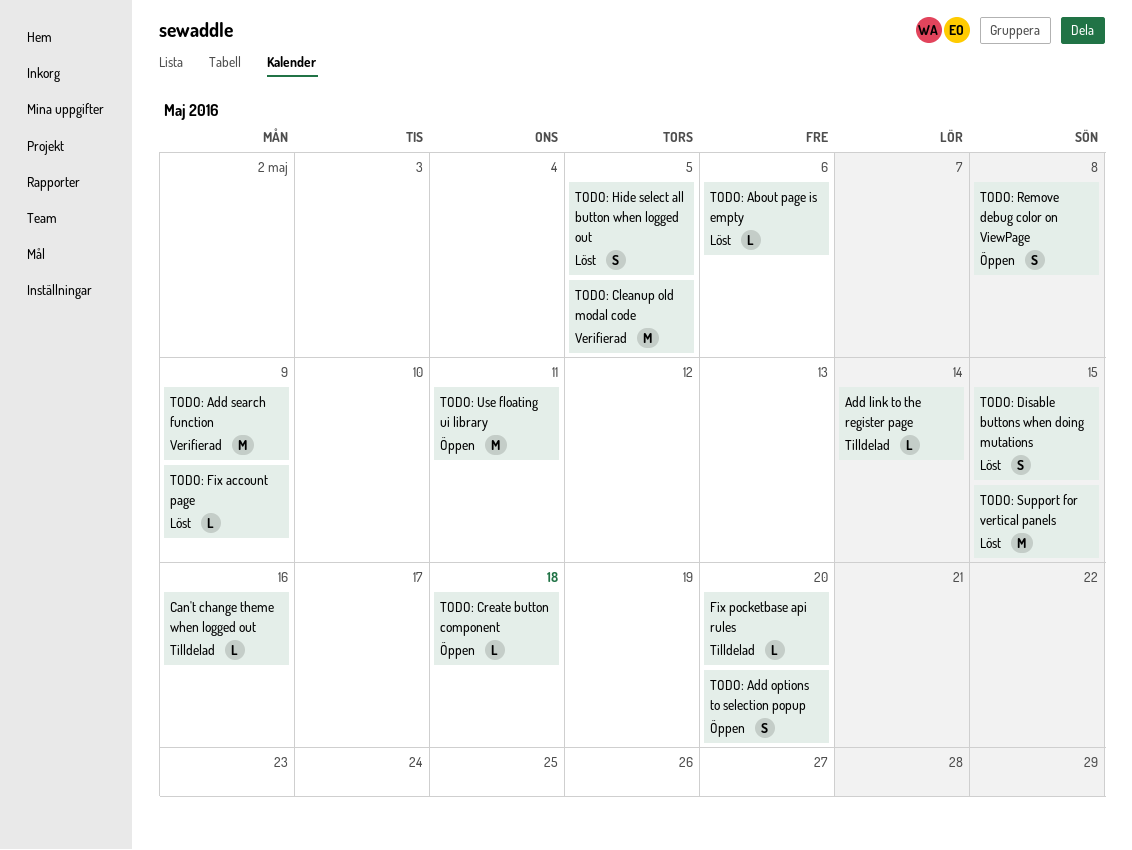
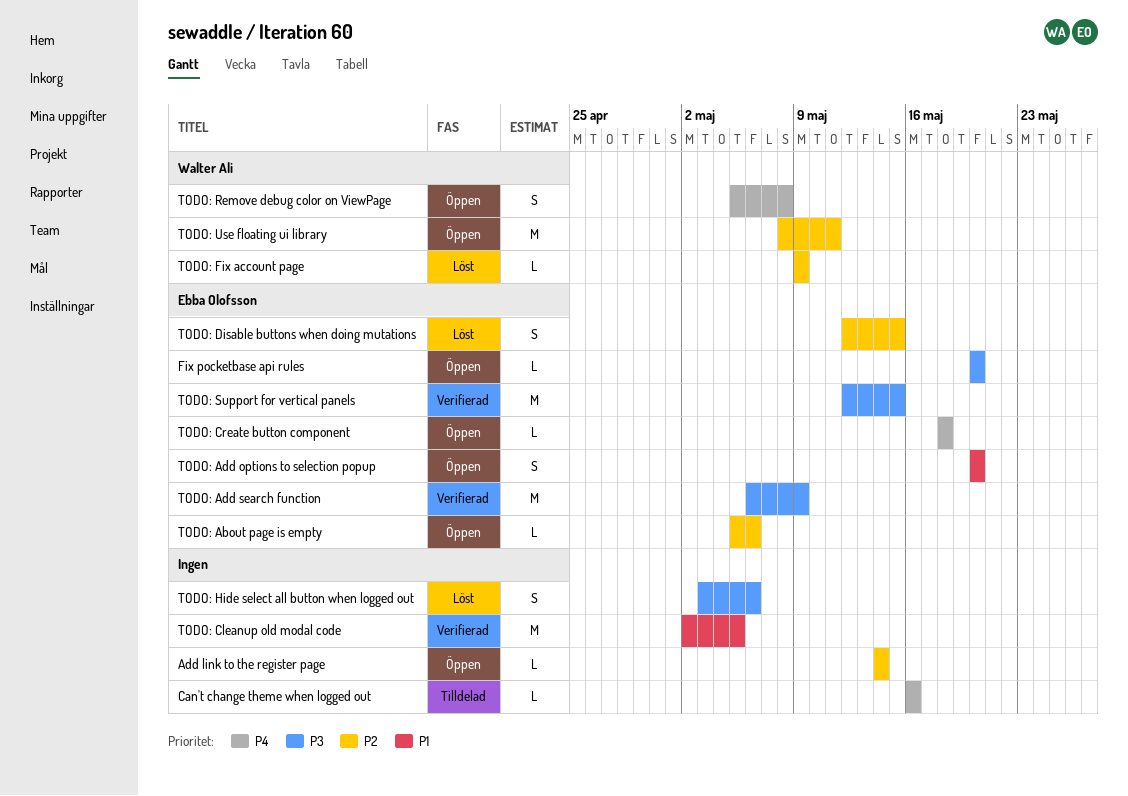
Add link to the register page, status: Tilldelad -> Öppen
Fix pocketbase api rules, status: Tilldelad -> Öppen
TODO: About page is empty, status: Löst -> Öppen
TODO: Hide select all button when logged out, due: May 5 -> May 6
TODO: Support for vertical panels, status: Löst -> Verifierad

